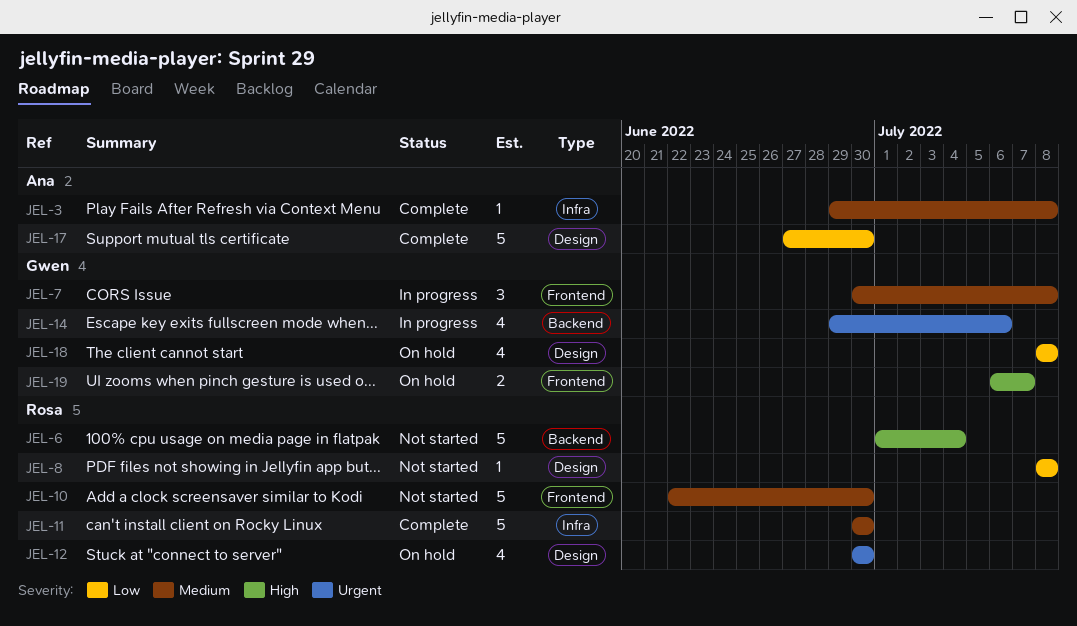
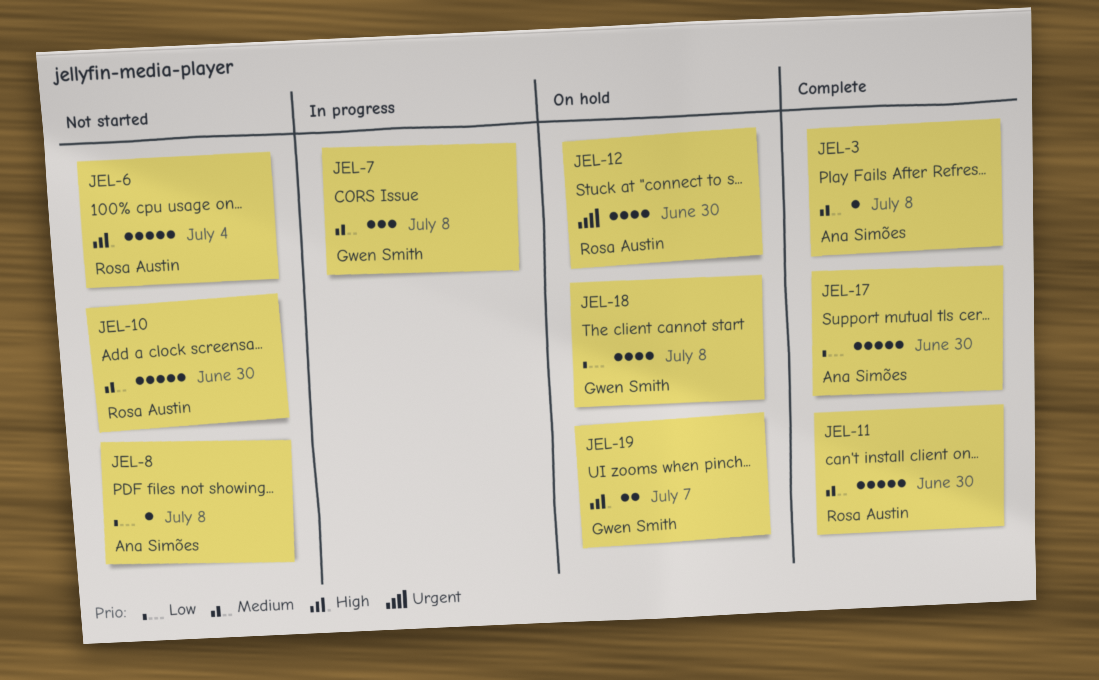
JEL-8, owner: Rosa Austin -> Ana Simões
JEL-14: present -> none

